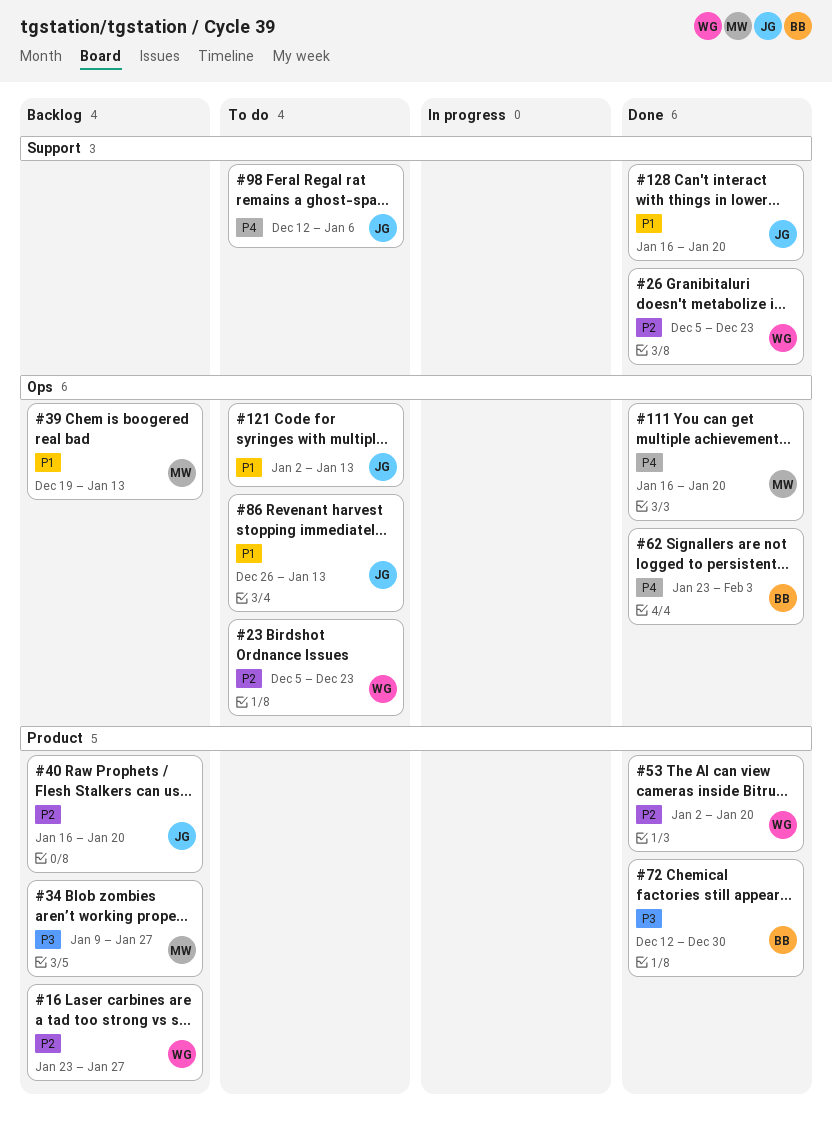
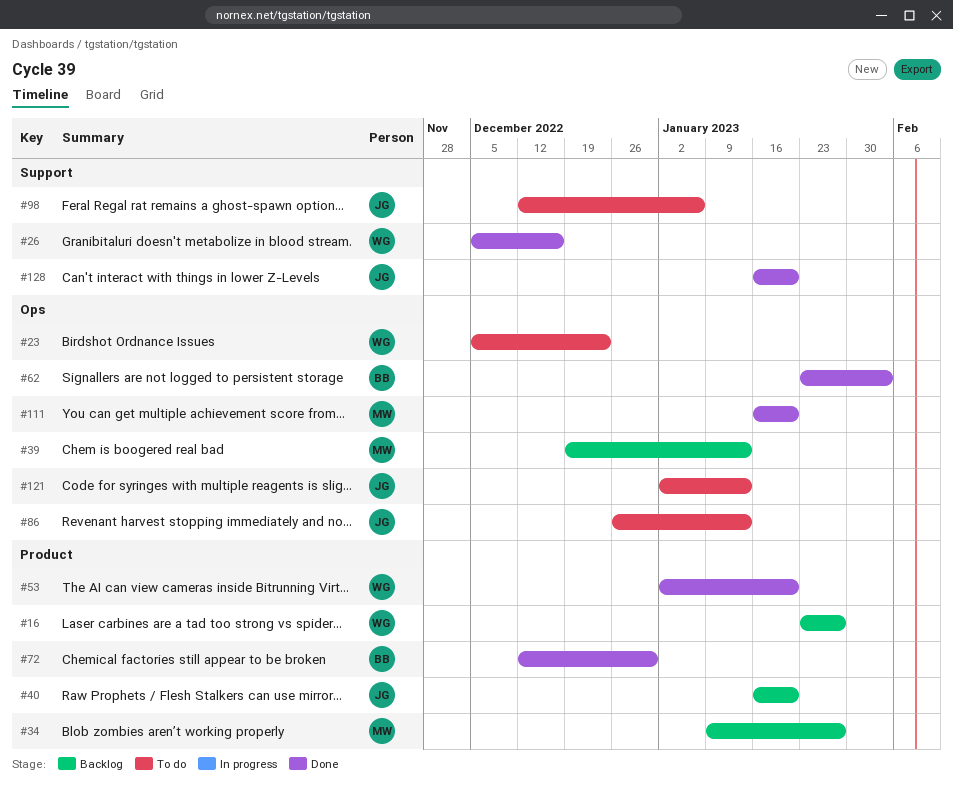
#26, due: Dec 23 -> Dec 16

